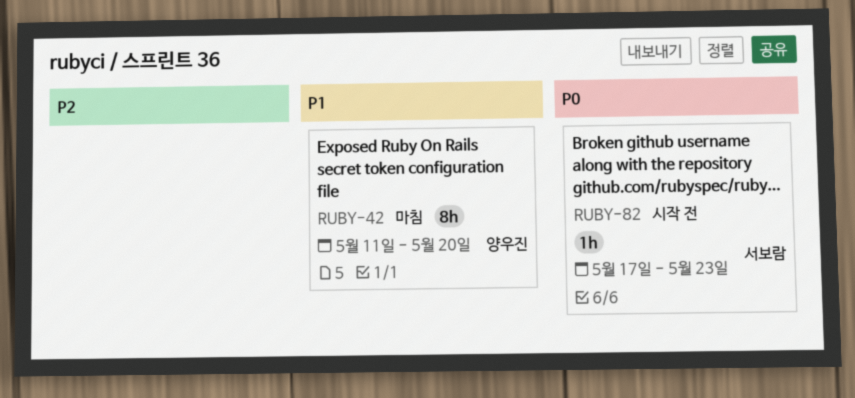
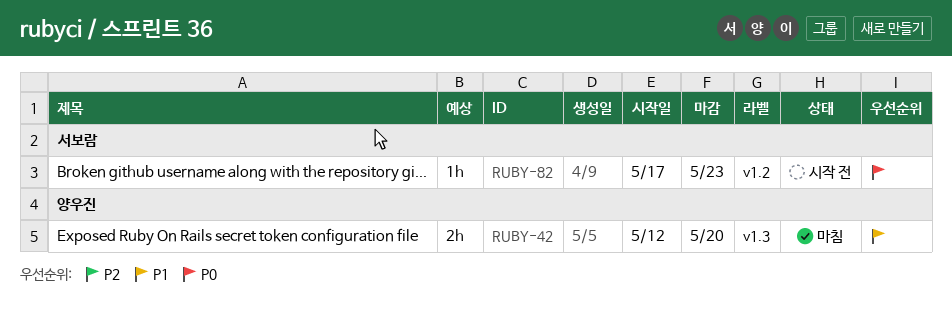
RUBY-42, estimate: 8h -> 2h
RUBY-42, start: May 11 -> May 12

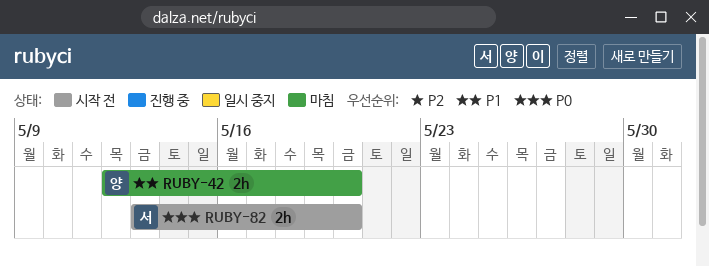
RUBY-82, estimate: 1h -> 2h
RUBY-82, start: May 17 -> May 13
RUBY-82, due: May 23 -> May 20

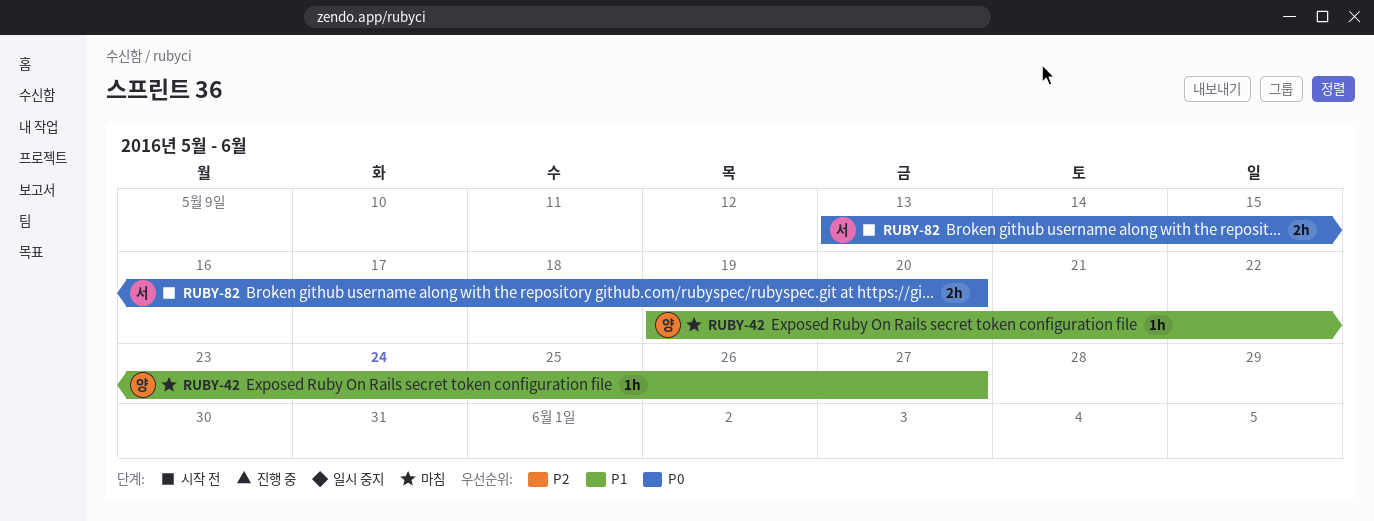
RUBY-42, estimate: 2h -> 1h
RUBY-42, start: May 12 -> May 19
RUBY-42, due: May 20 -> May 27

